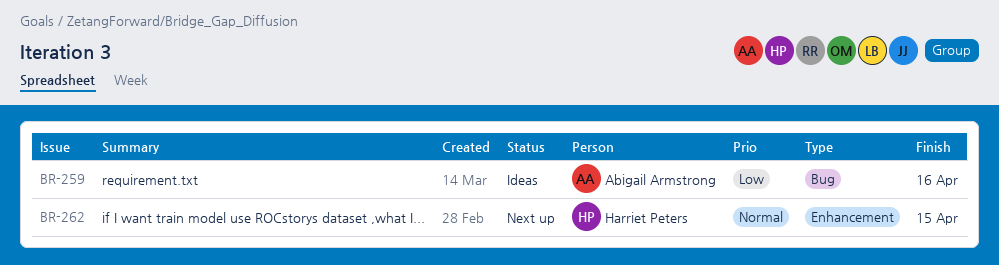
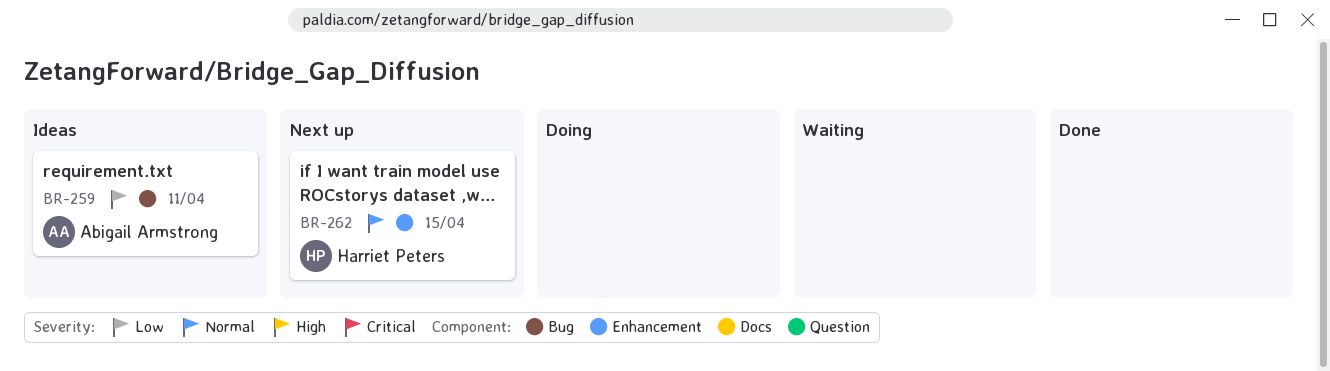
BR-259, due: Apr 16 -> Apr 11

